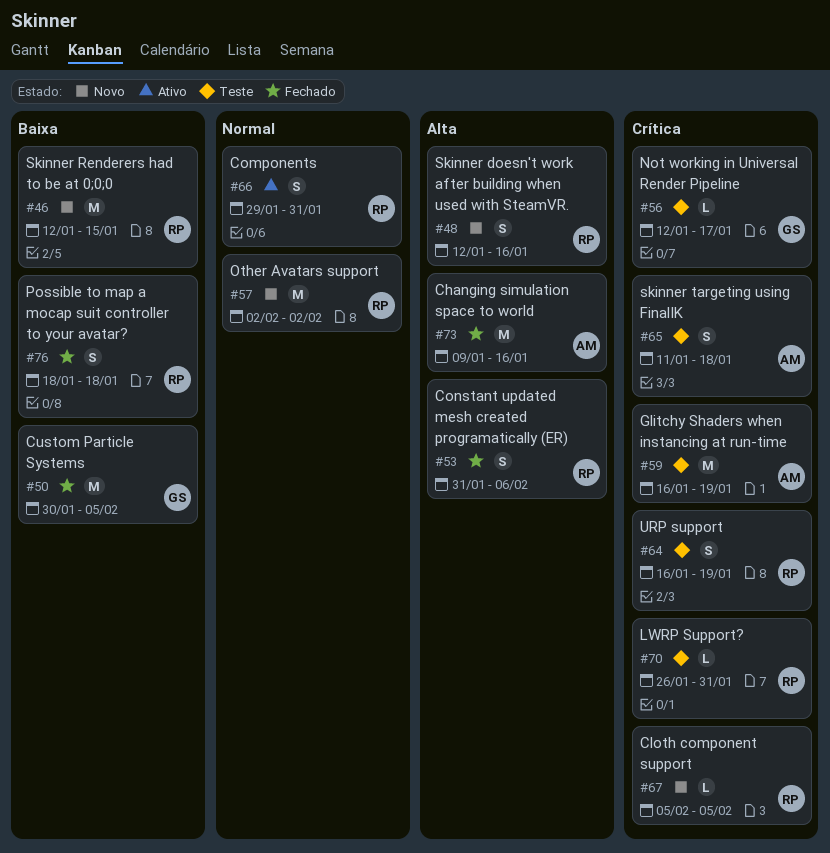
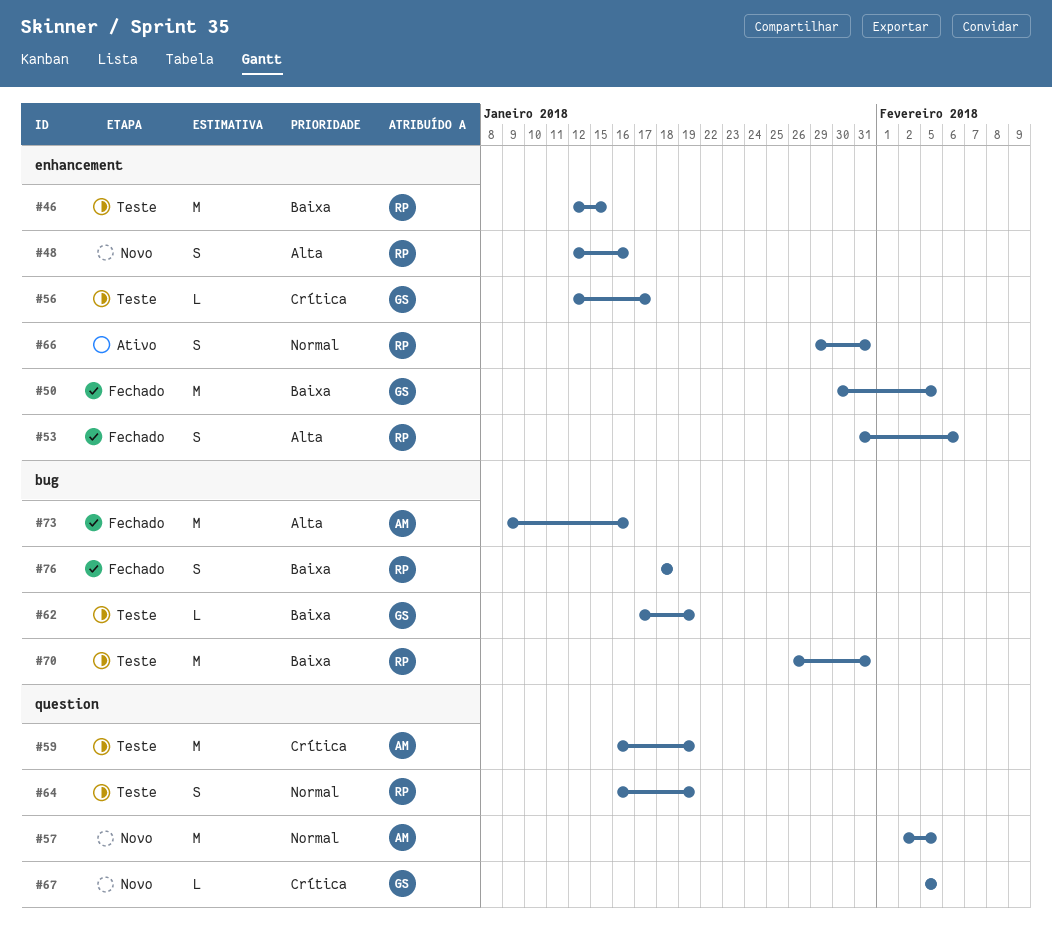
#46, status: Novo -> Teste
#57, owner: RP -> AM
#57, due: Feb 2 -> Feb 5
#62: none -> present
#64, priority: Crítica -> Normal
#65: present -> none
#67, owner: RP -> GS
#70, priority: Crítica -> Baixa
#70, estimate: L -> M

